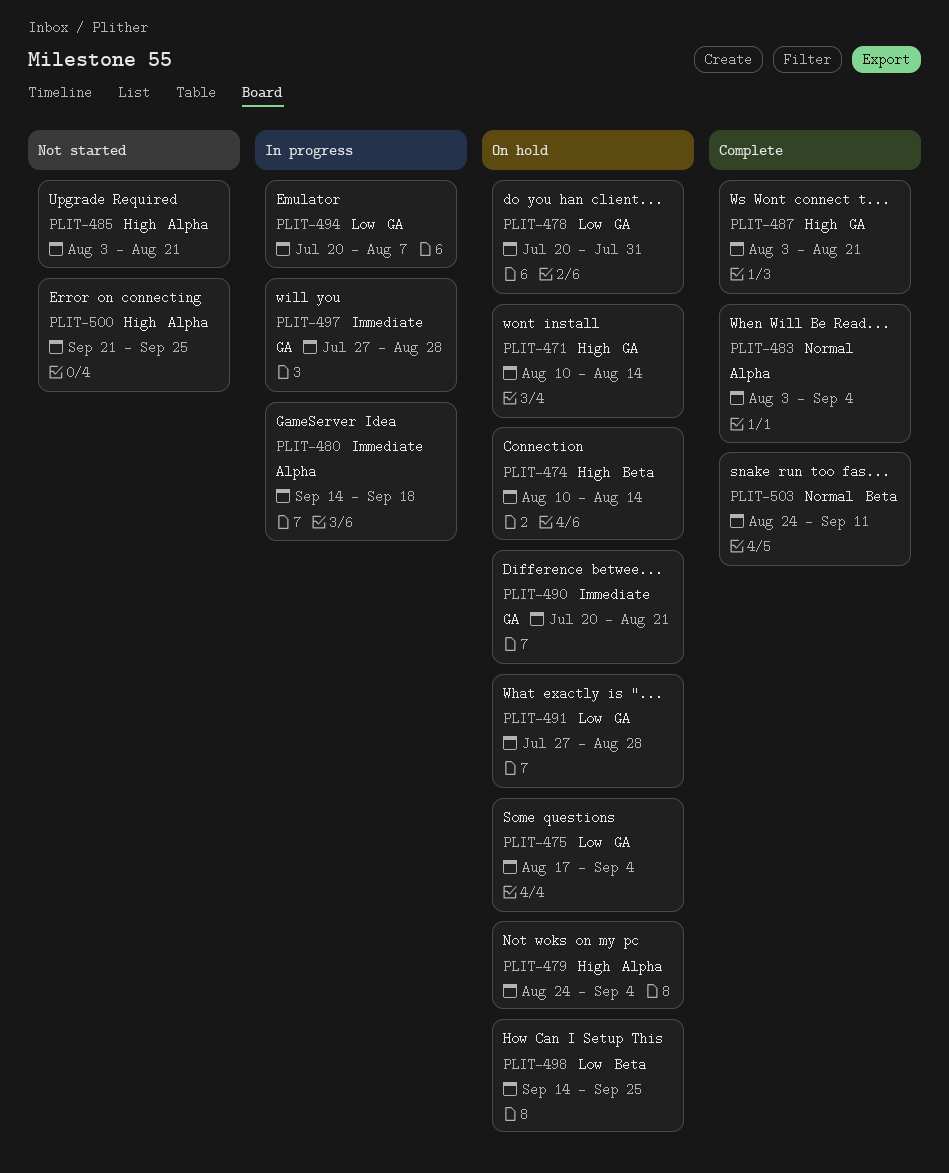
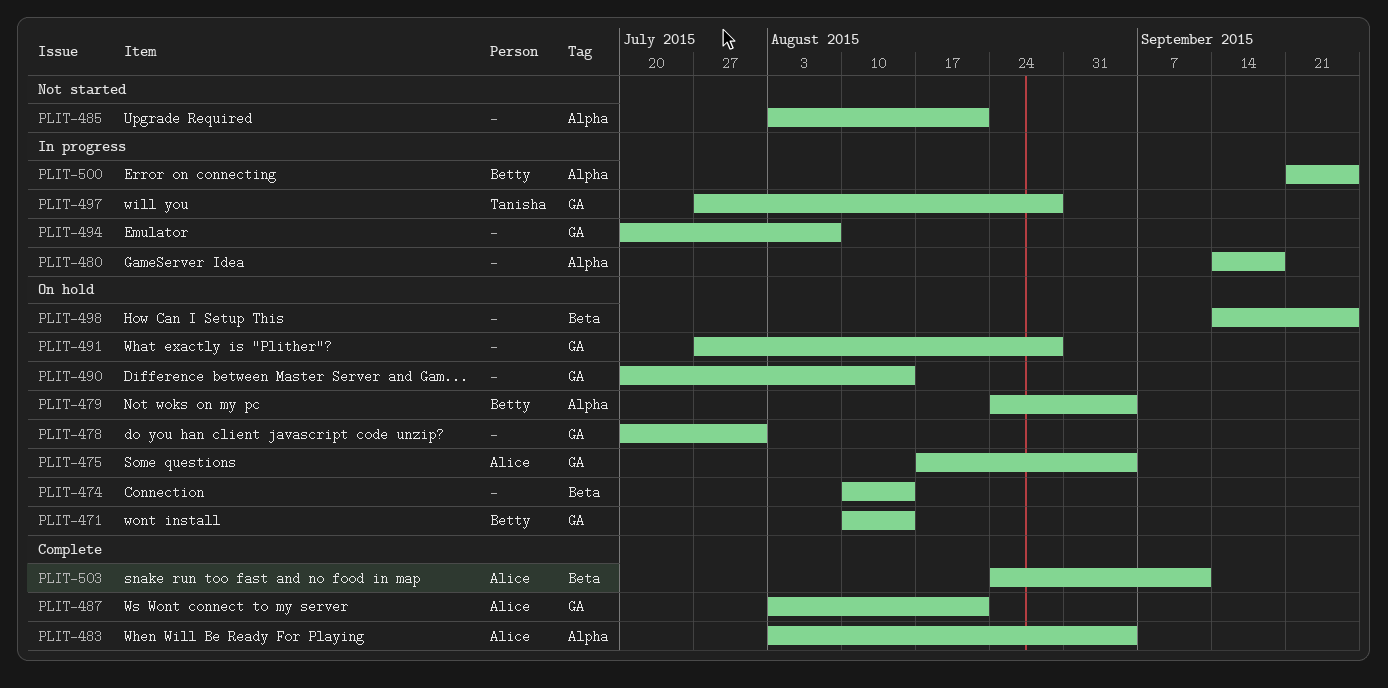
PLIT-490, due: Aug 21 -> Aug 14
PLIT-500, status: Not started -> In progress

